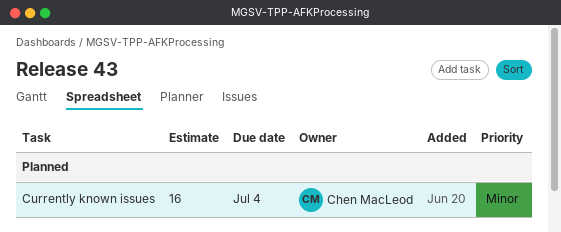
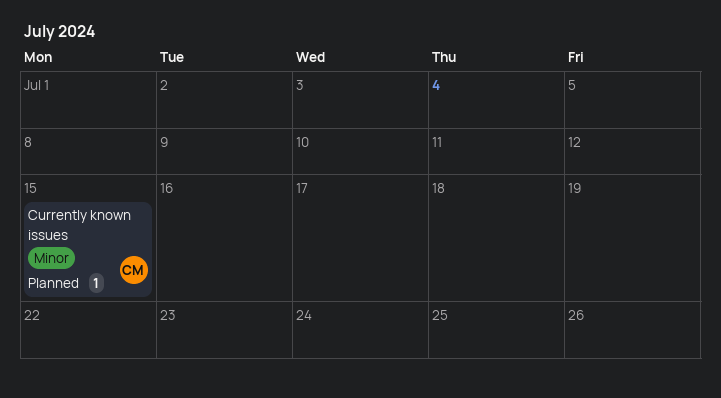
Currently known issues, estimate: 16 -> 1
Currently known issues, due: Jul 4 -> Jul 15

